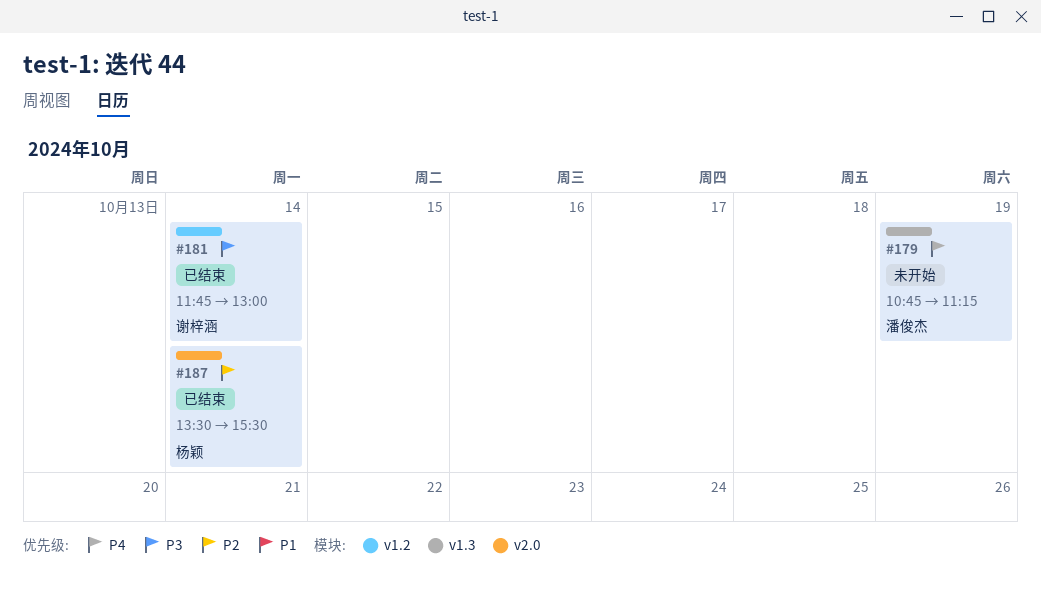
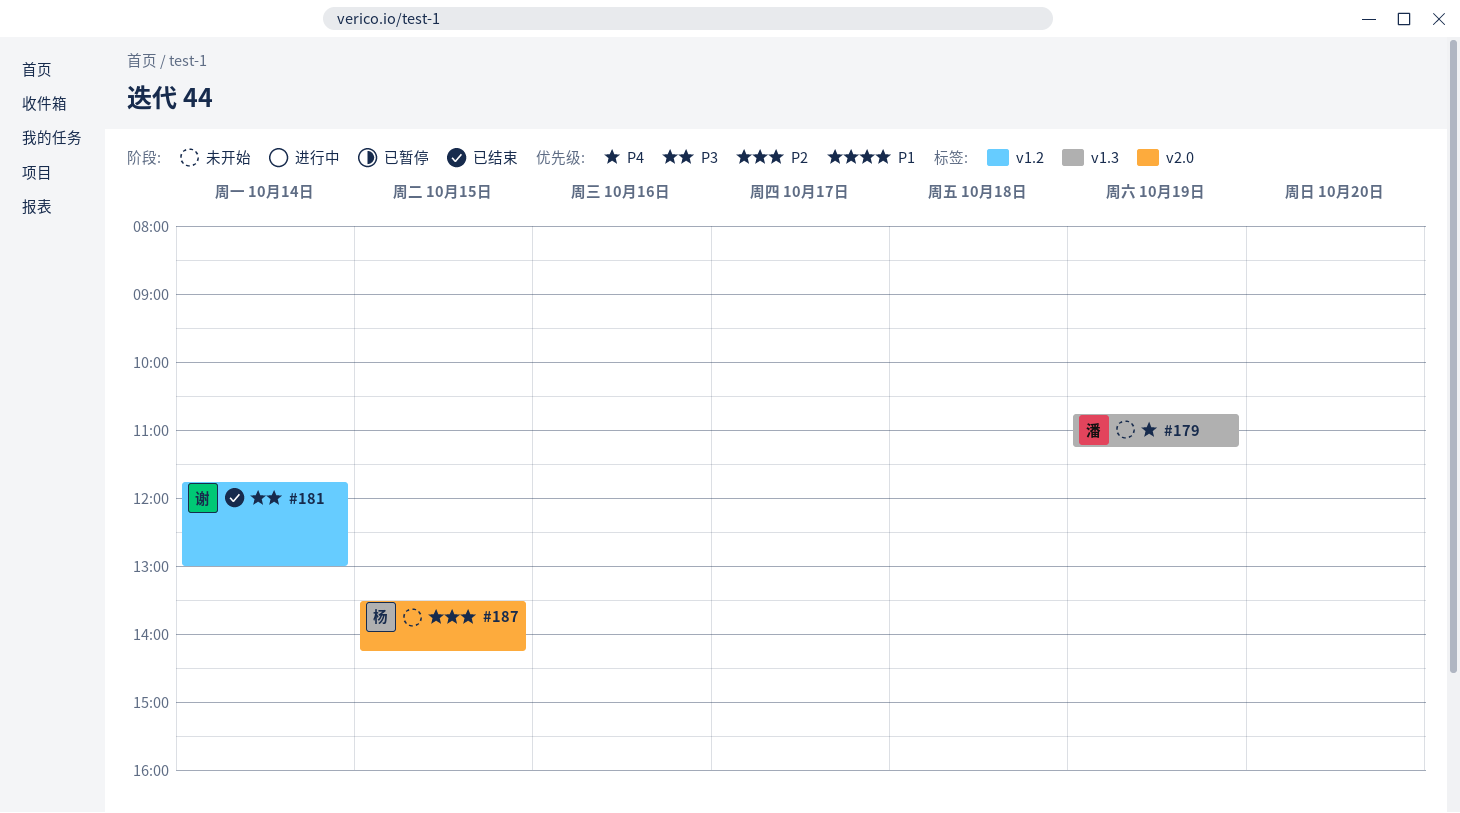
#187, status: 已结束 -> 未开始
#187, day: Oct 14 -> Oct 15
#187, ends: 15:30 -> 14:15

